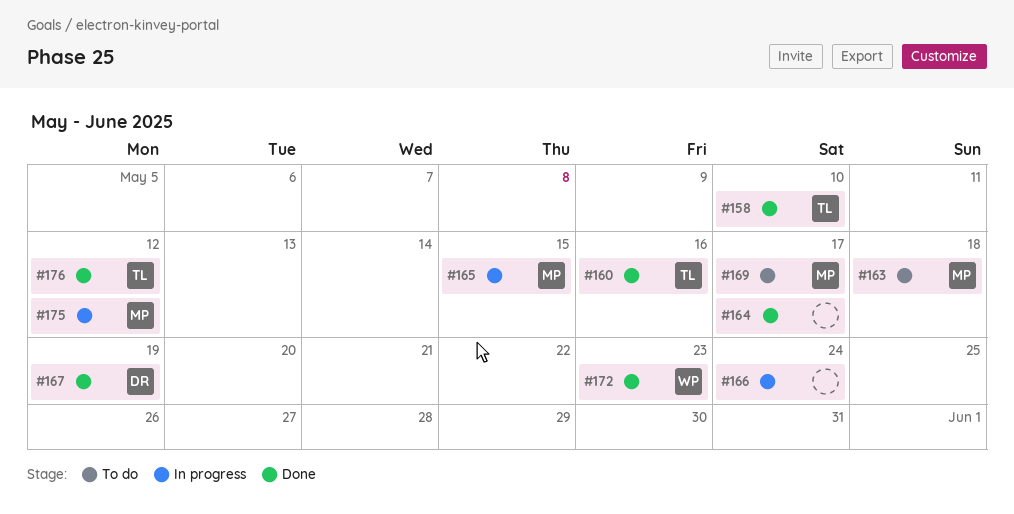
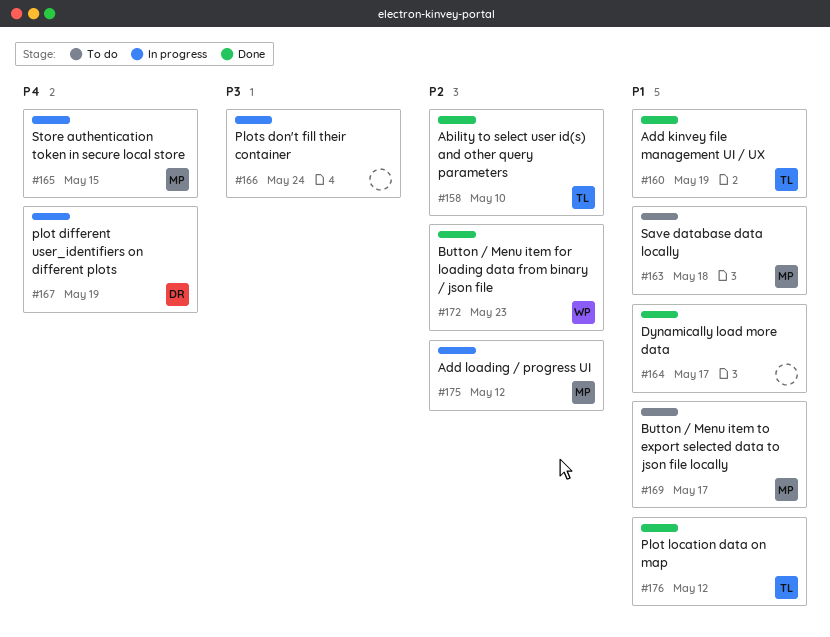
#160, due: May 16 -> May 19
#167, status: Done -> In progress

